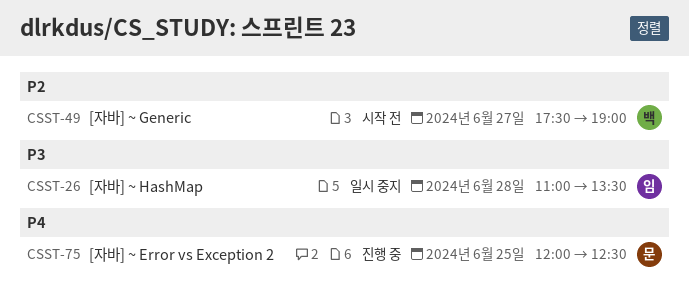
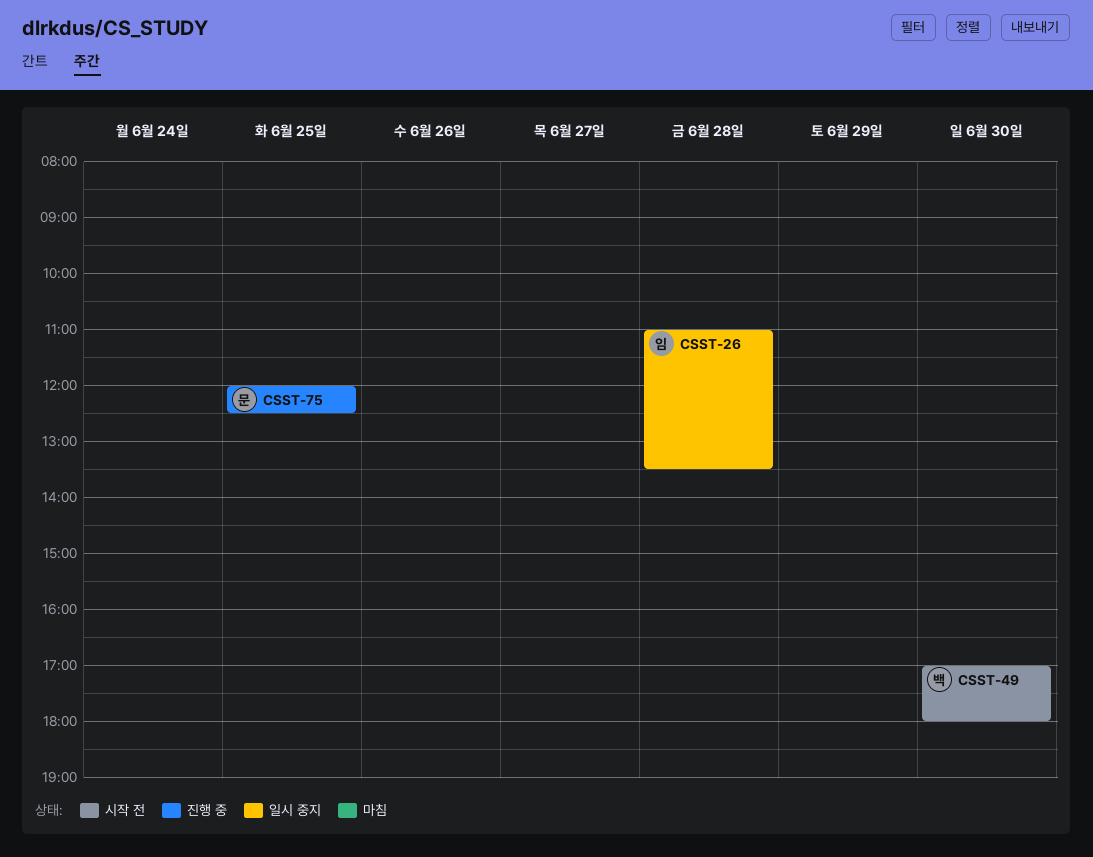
CSST-49, day: Jun 27 -> Jun 30
CSST-49, begins: 17:30 -> 17:00
CSST-49, ends: 19:00 -> 18:00

